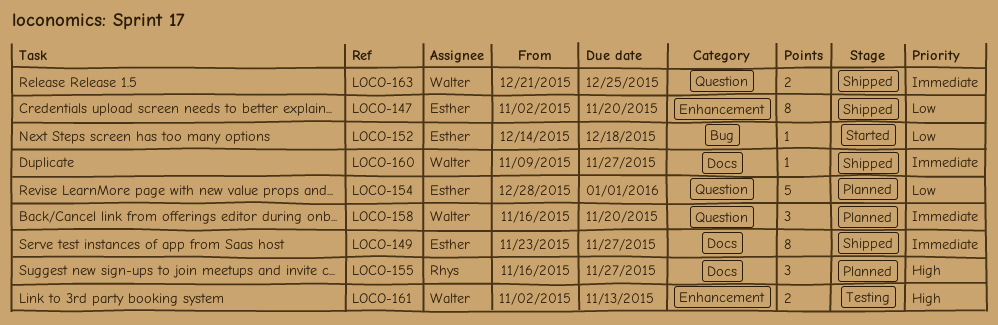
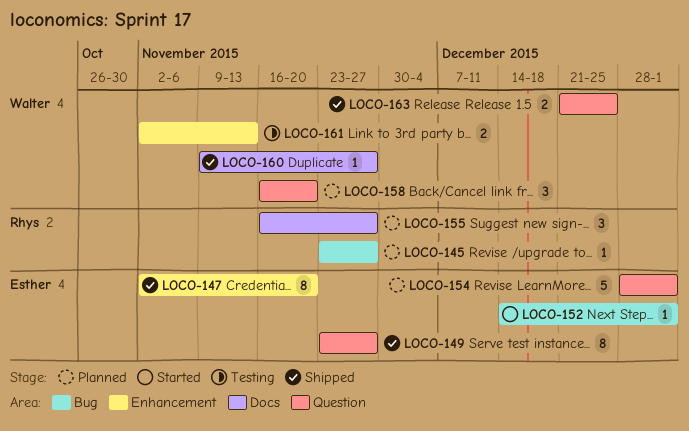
LOCO-145: none -> present
LOCO-149, label: Docs -> Question
LOCO-152, due: Dec 18 -> Jan 1

